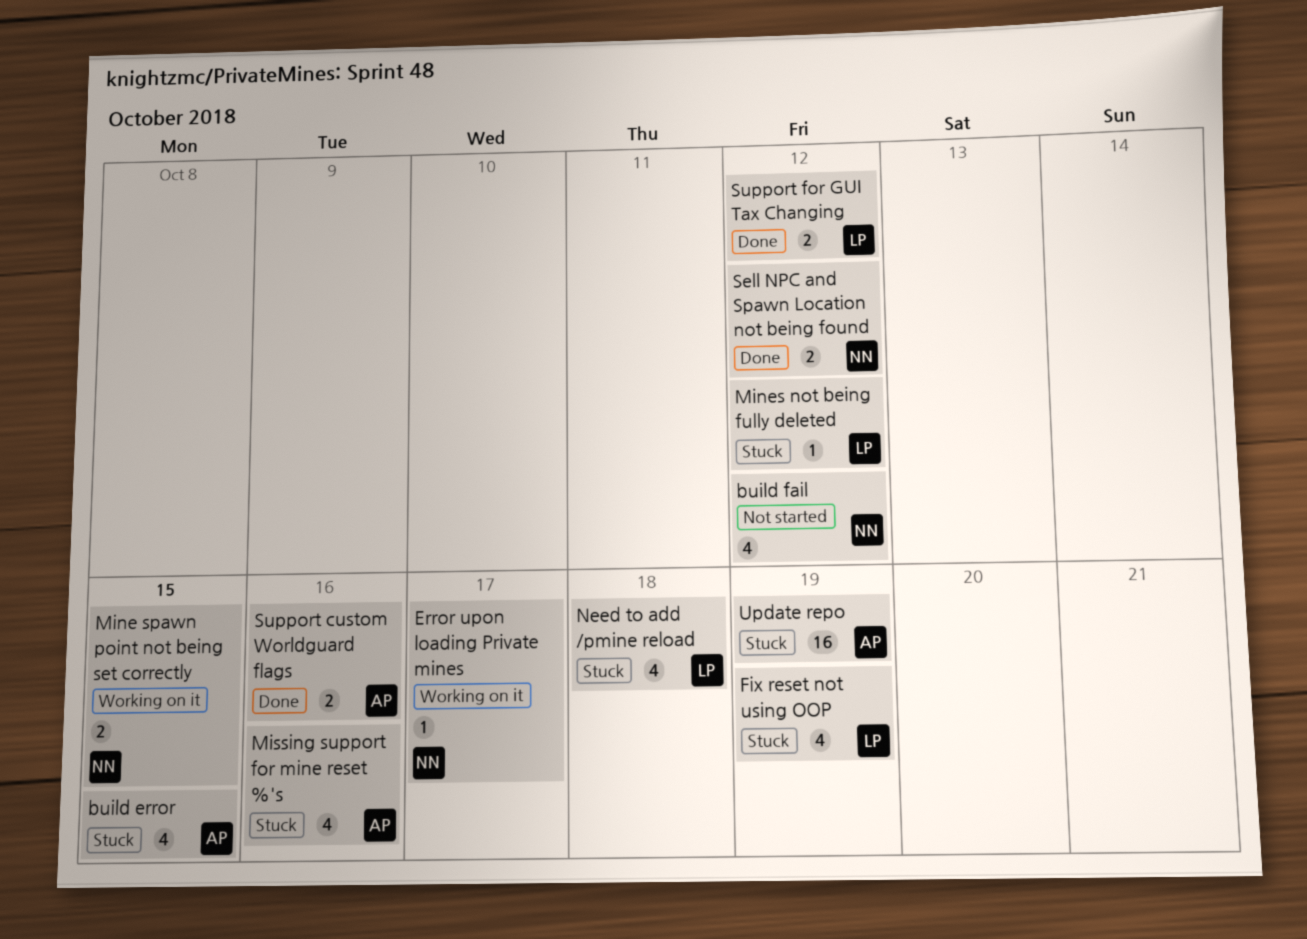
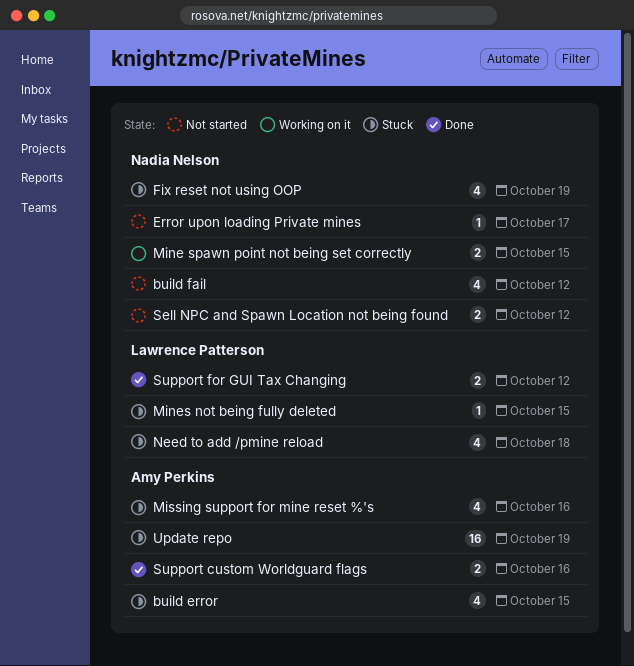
Error upon loading Private mines, status: Working on it -> Not started
Fix reset not using OOP, owner: Lawrence Patterson -> Nadia Nelson
Mines not being fully deleted, due: Oct 12 -> Oct 15
Sell NPC and Spawn Location not being found, status: Done -> Not started

